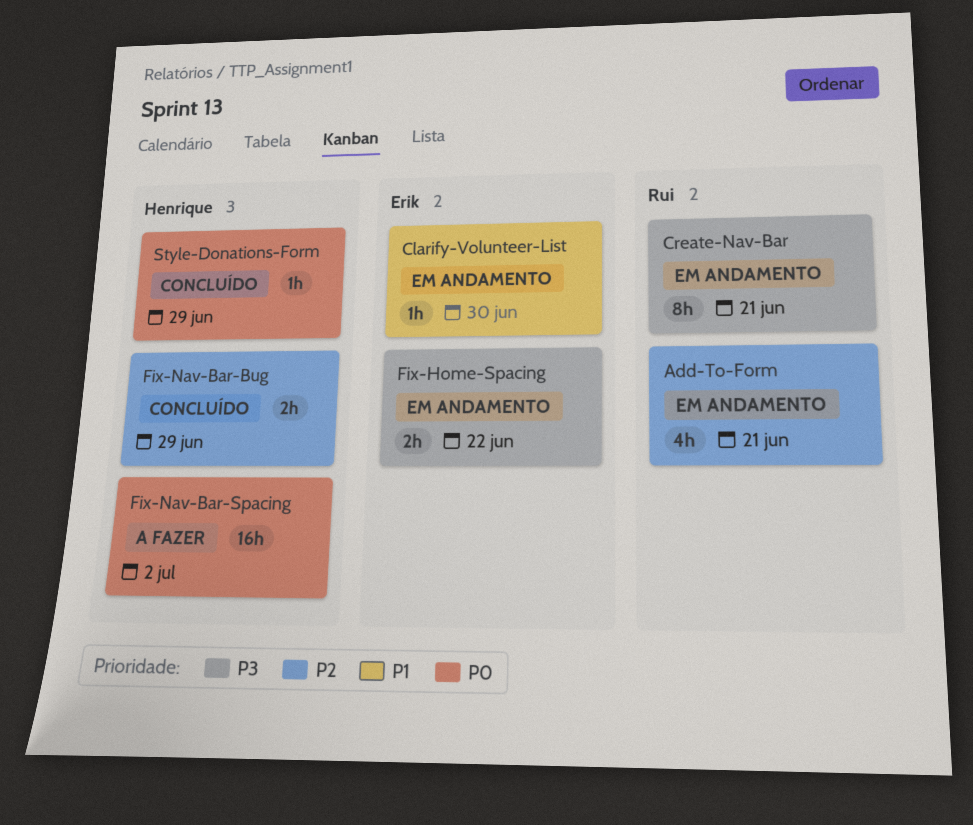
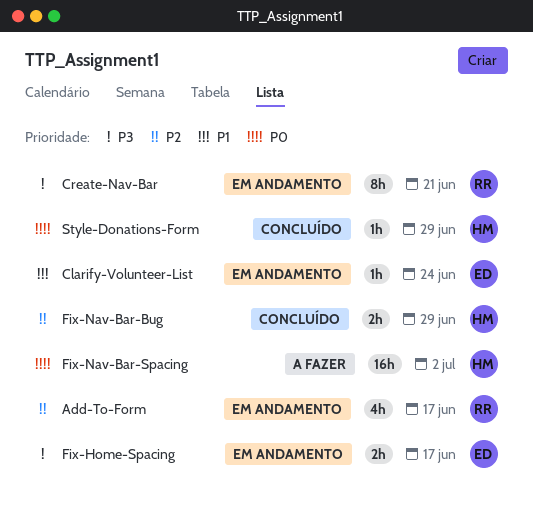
Add-To-Form, due: Jun 21 -> Jun 17
Clarify-Volunteer-List, due: Jun 30 -> Jun 24
Fix-Home-Spacing, due: Jun 22 -> Jun 17

